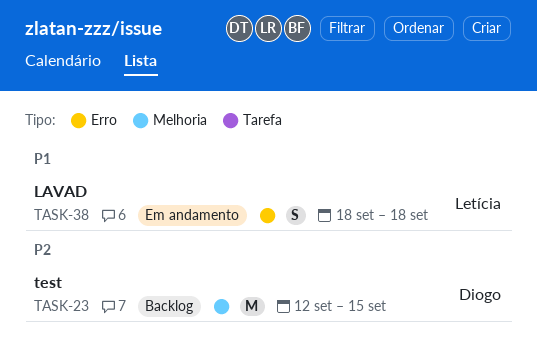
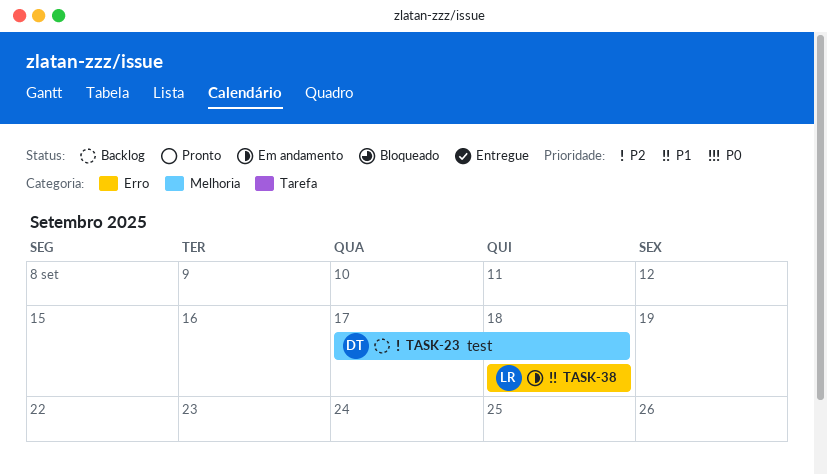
TASK-23, start: Sep 12 -> Sep 17
TASK-23, due: Sep 15 -> Sep 18

